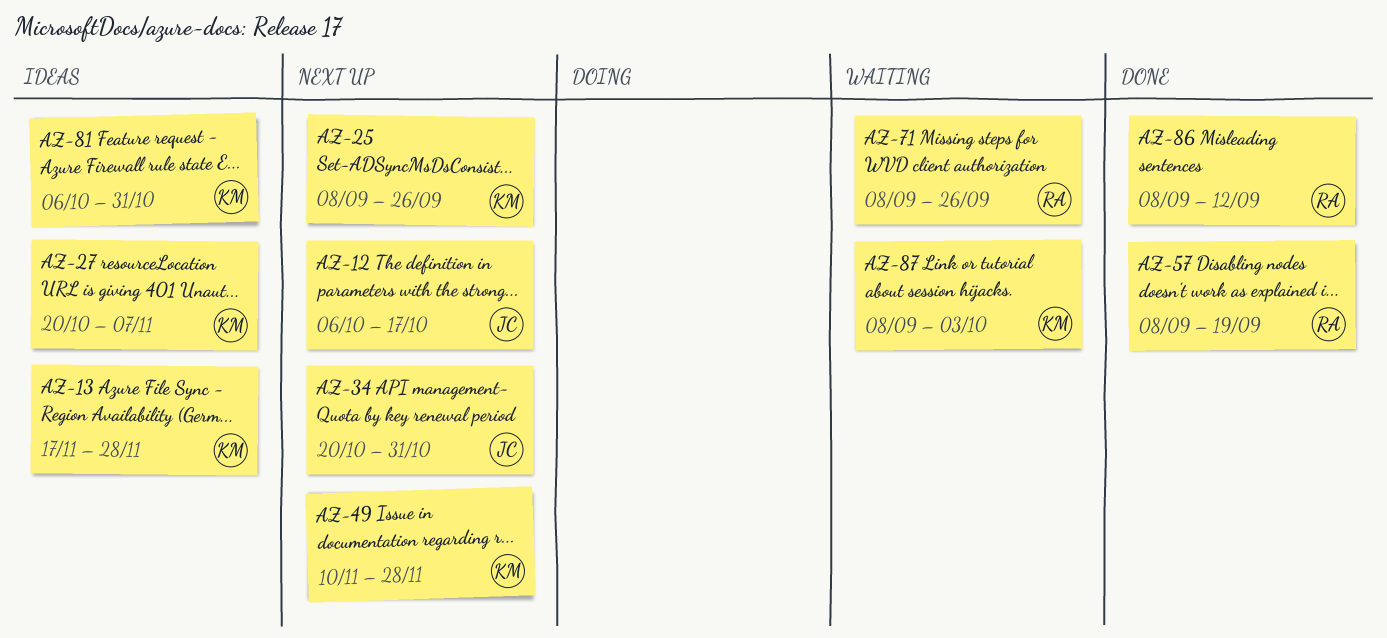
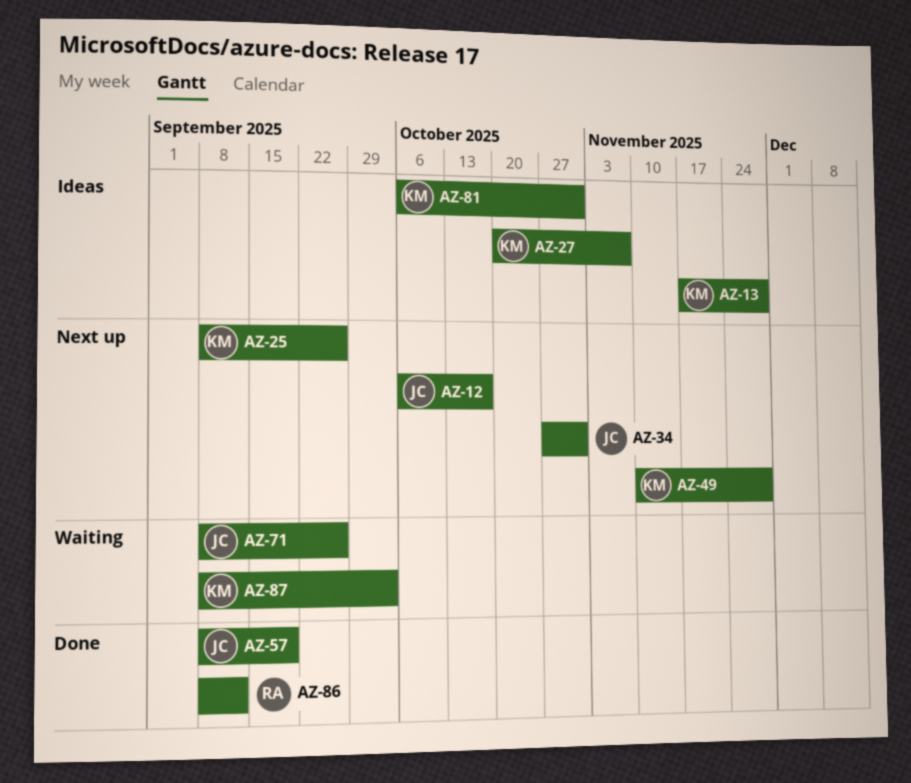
AZ-34, start: Oct 20 -> Oct 27
AZ-57, owner: RA -> JC
AZ-71, owner: RA -> JC

